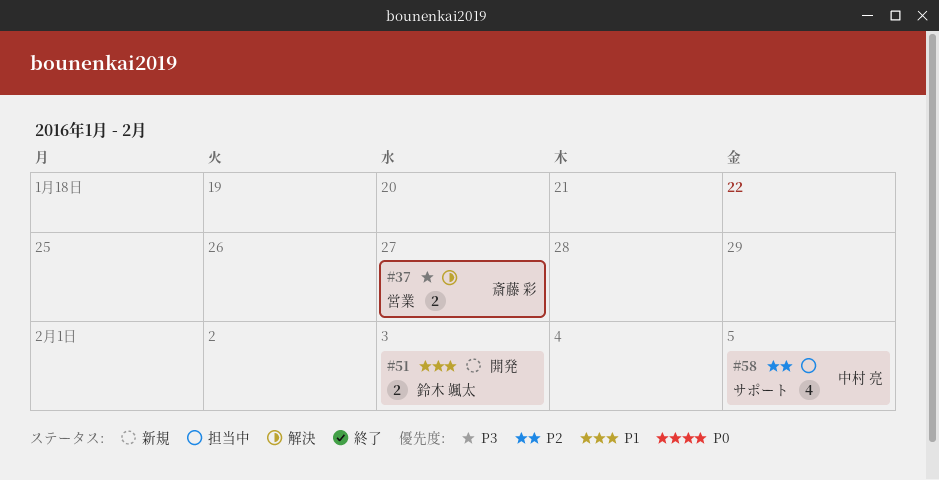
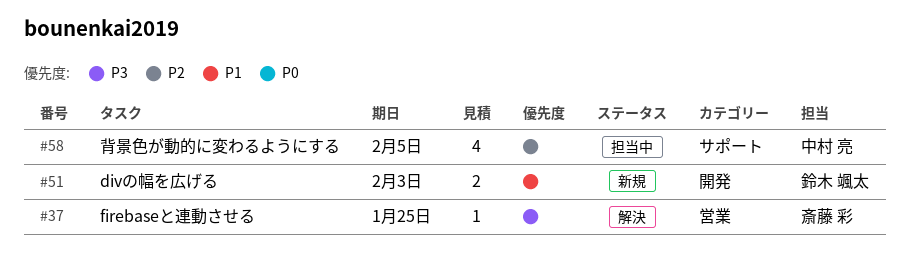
#37, estimate: 2 -> 1
#37, due: Jan 27 -> Jan 25

